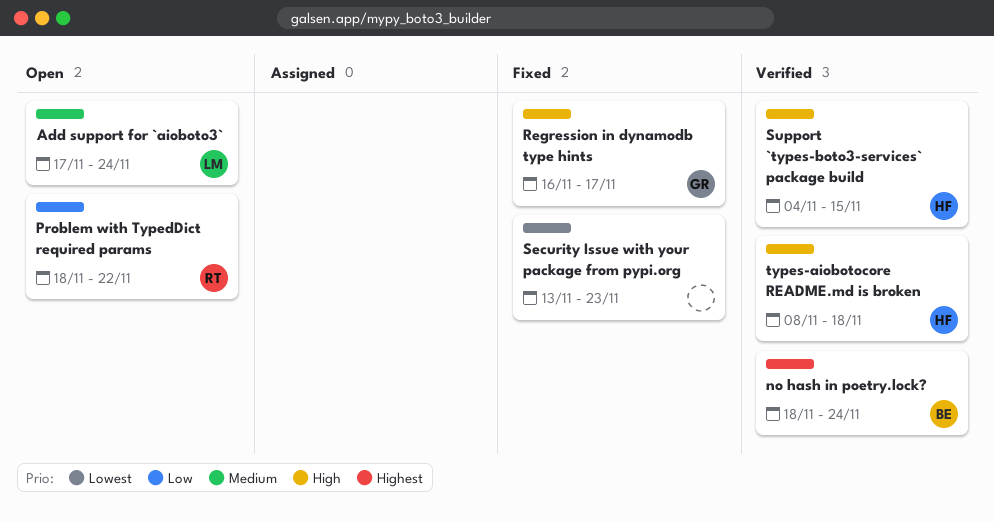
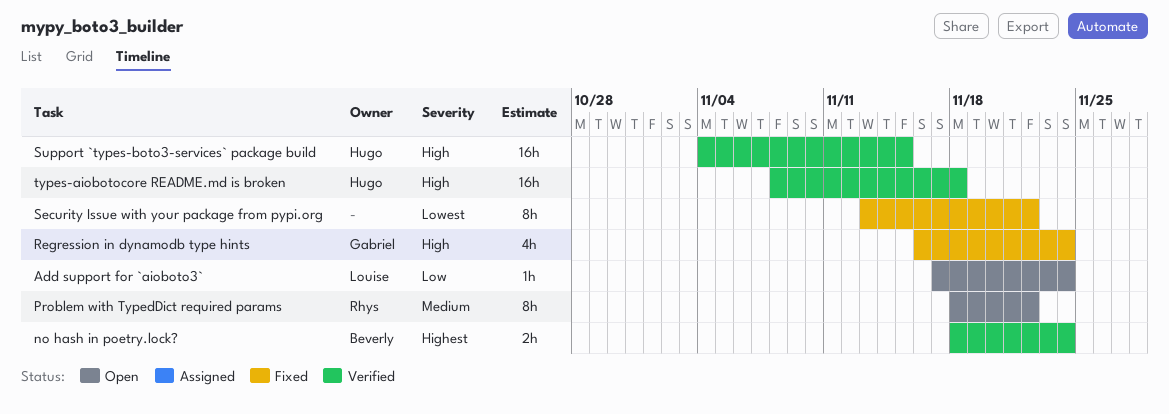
Add support for `aioboto3`, priority: Medium -> Low
Problem with TypedDict required params, priority: Low -> Medium
Regression in dynamodb type hints, due: Nov 17 -> Nov 24
Security Issue with your package from pypi.org, due: Nov 23 -> Nov 22

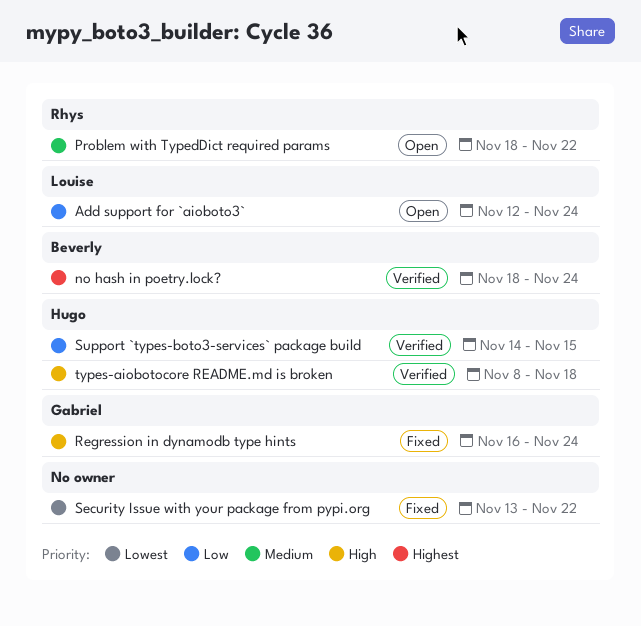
Add support for `aioboto3`, start: Nov 17 -> Nov 12
Support `types-boto3-services` package build, priority: High -> Low
Support `types-boto3-services` package build, start: Nov 4 -> Nov 14

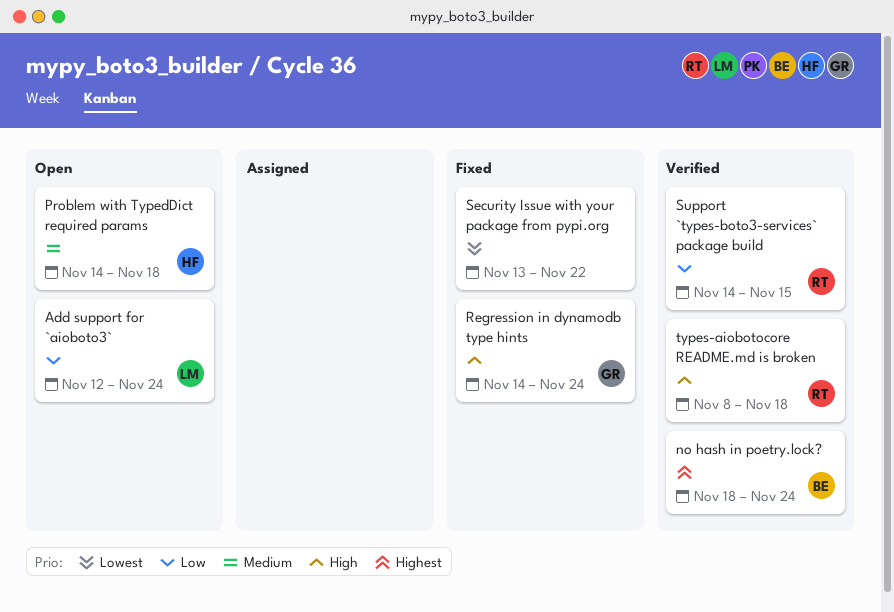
Problem with TypedDict required params, owner: Rhys -> Hugo
Problem with TypedDict required params, start: Nov 18 -> Nov 14
Problem with TypedDict required params, due: Nov 22 -> Nov 18
Regression in dynamodb type hints, start: Nov 16 -> Nov 14
Support `types-boto3-services` package build, owner: Hugo -> Rhys
types-aiobotocore README.md is broken, owner: Hugo -> Rhys

